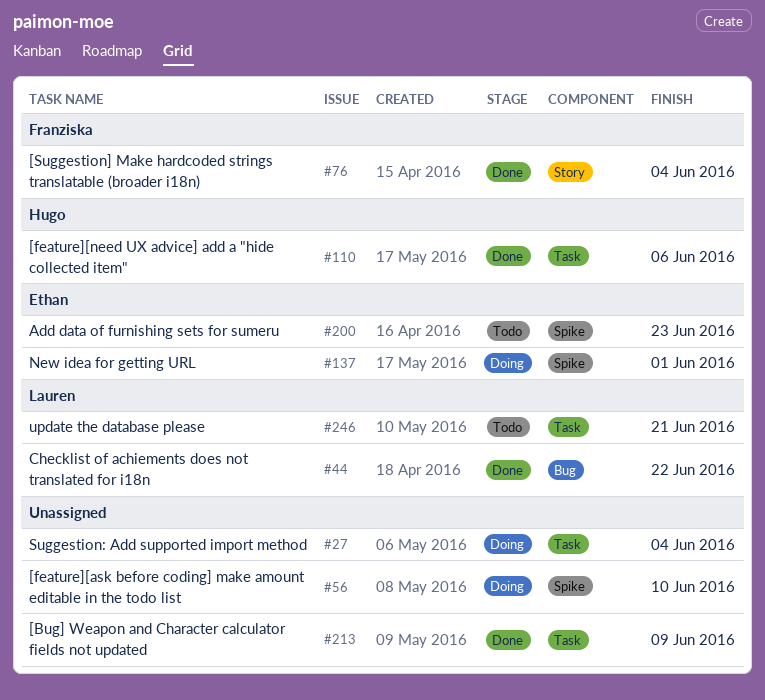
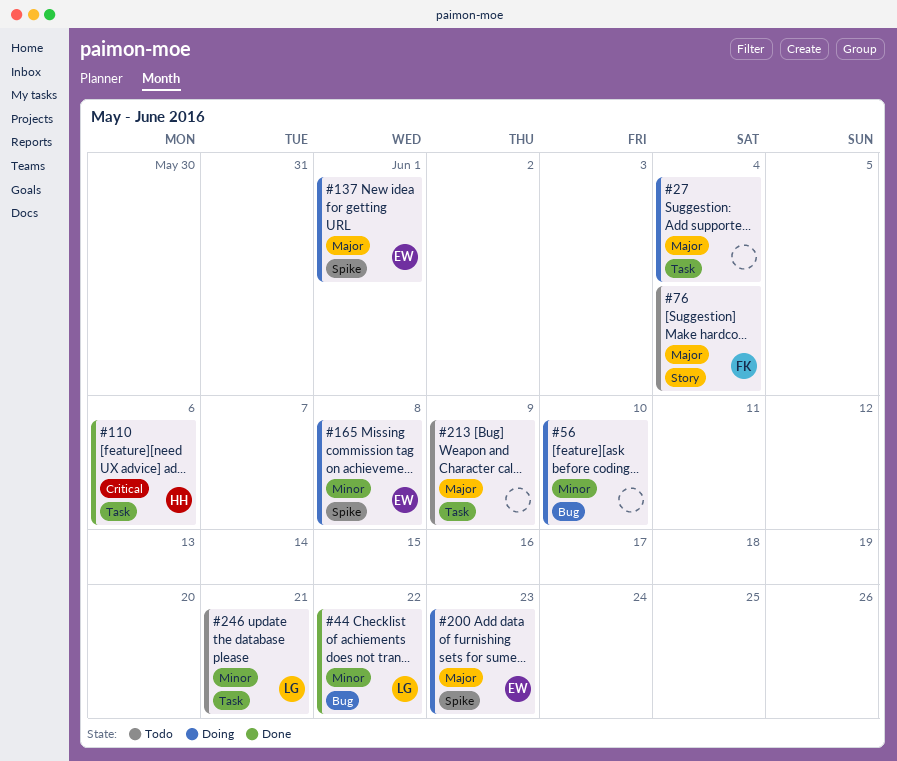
#56, label: Spike -> Bug
#76, status: Done -> Todo
#165: none -> present
#200, status: Todo -> Doing
#213, status: Done -> Todo

